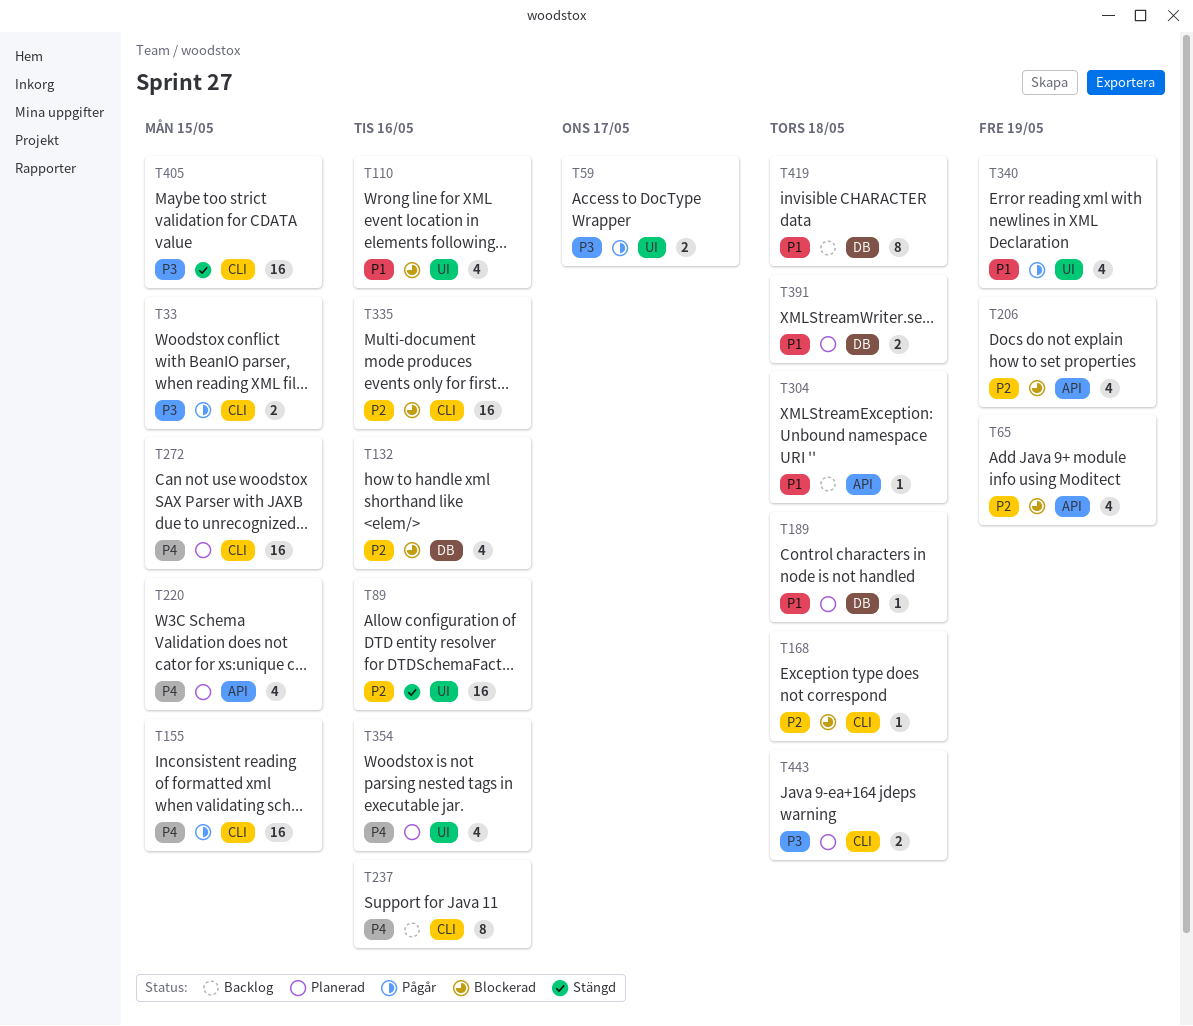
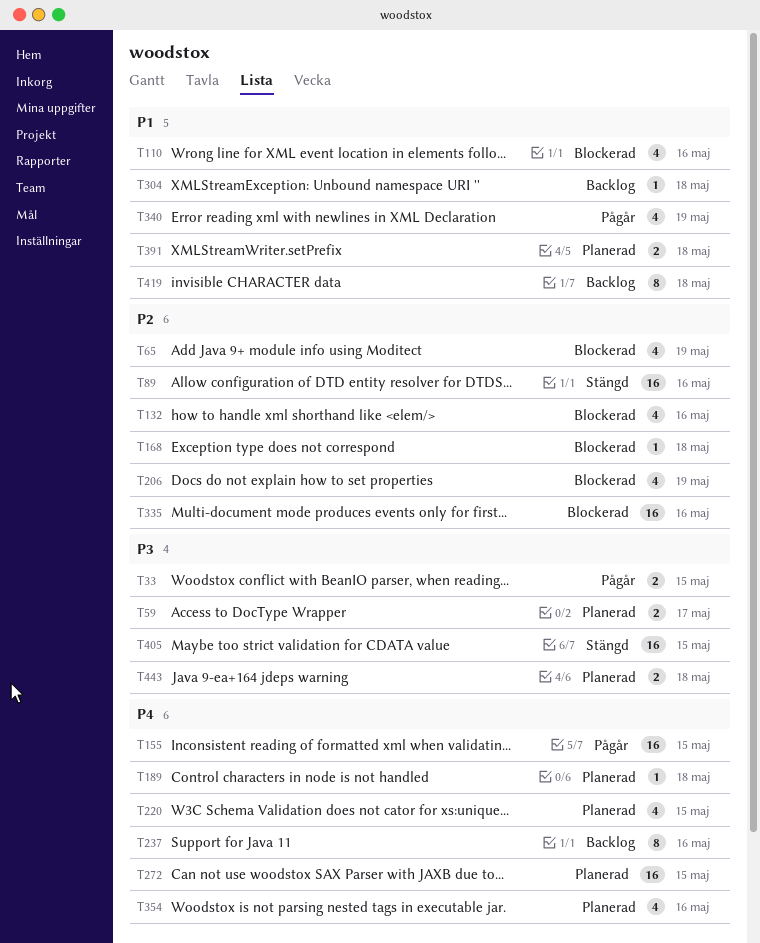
T59, status: Pågår -> Planerad
T189, priority: P1 -> P4

